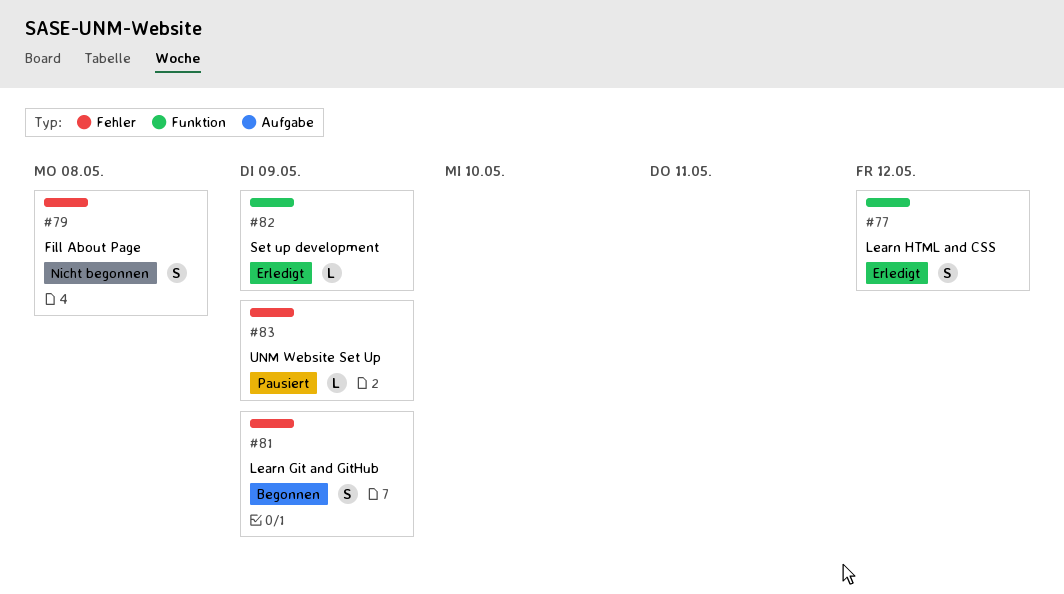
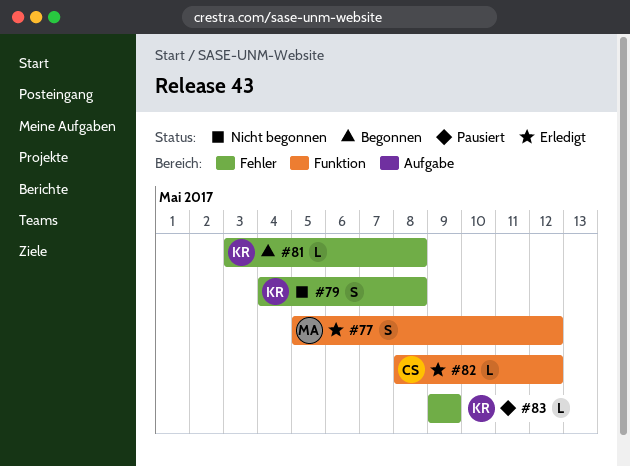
#81, estimate: S -> L
#81, due: May 9 -> May 8
#82, due: May 9 -> May 12

